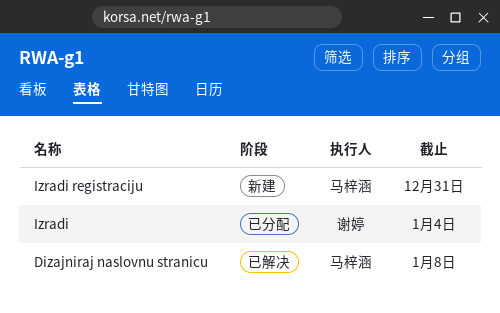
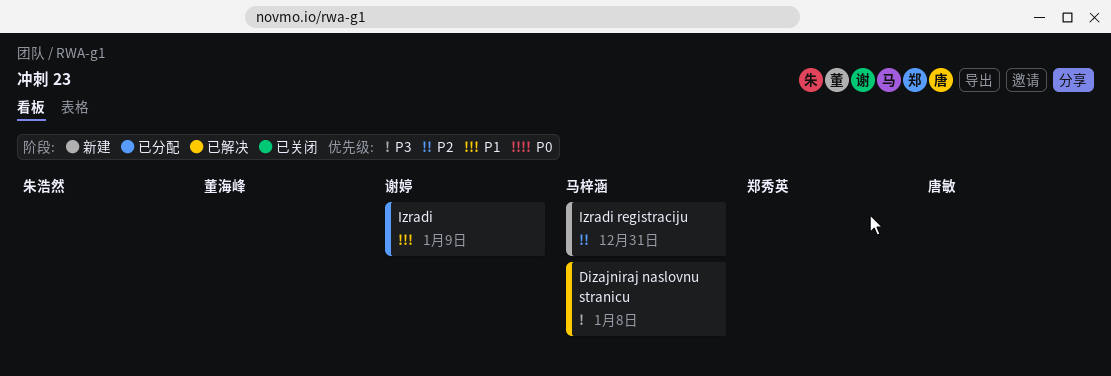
Izradi, due: Jan 4 -> Jan 9

